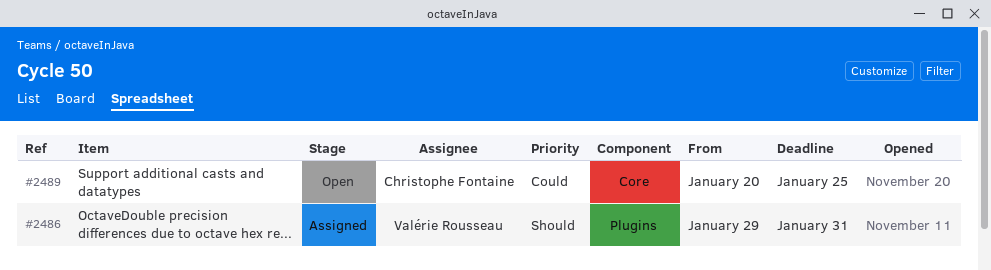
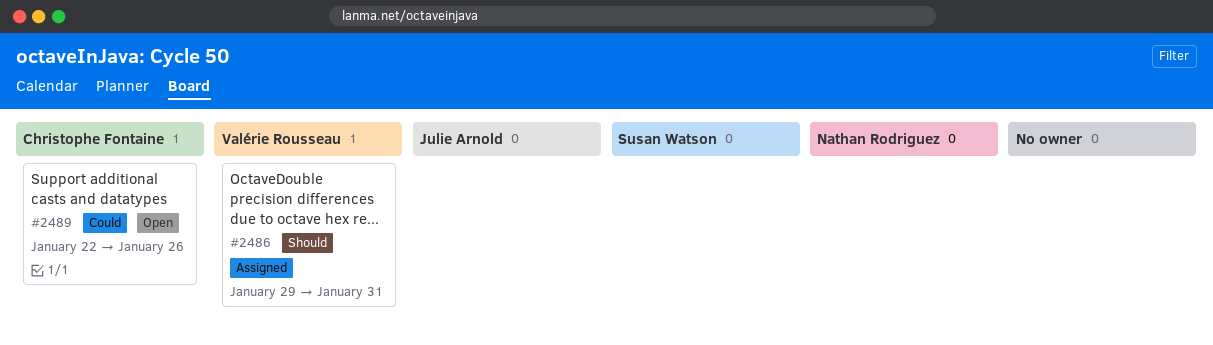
#2489, start: Jan 20 -> Jan 22
#2489, due: Jan 25 -> Jan 26

